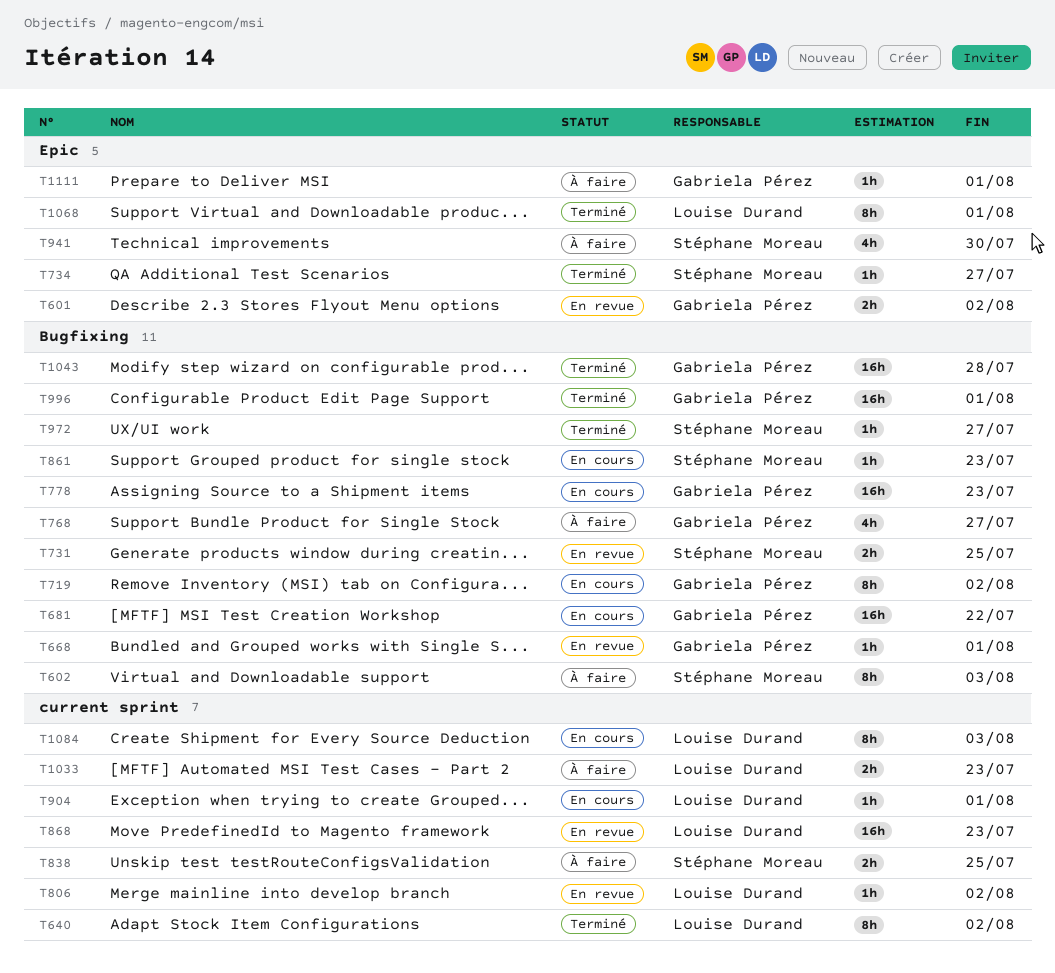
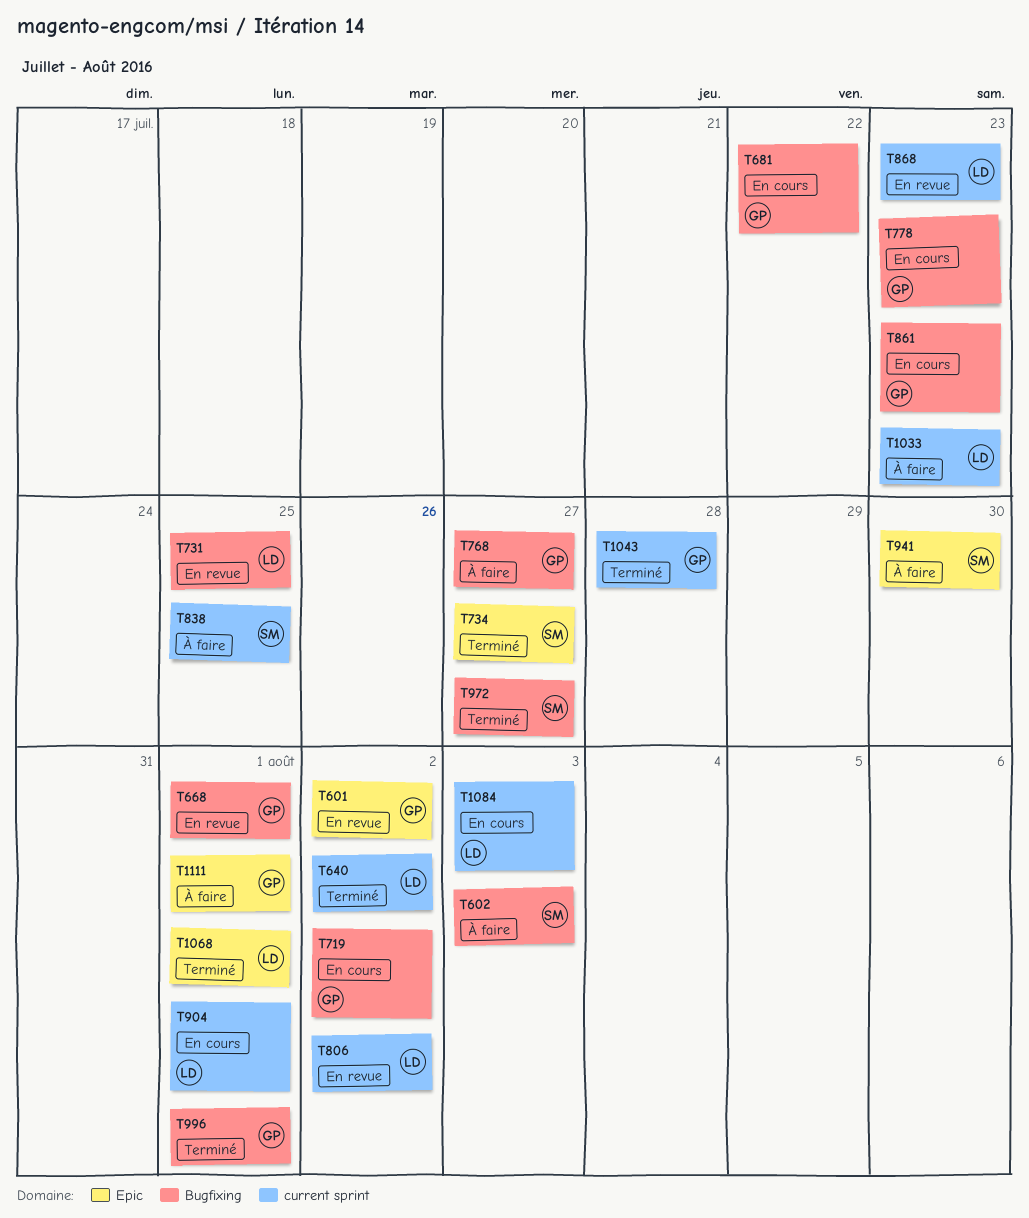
T731, owner: Stéphane Moreau -> Louise Durand
T861, owner: Stéphane Moreau -> Gabriela Pérez
T1043, label: Bugfixing -> current sprint

